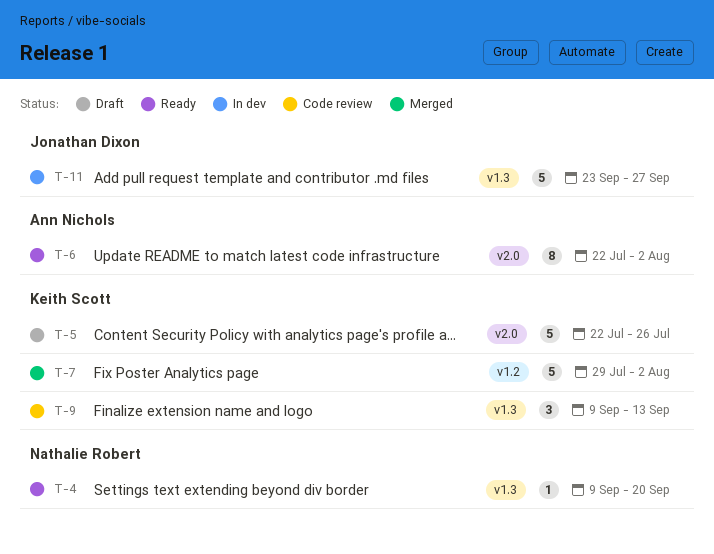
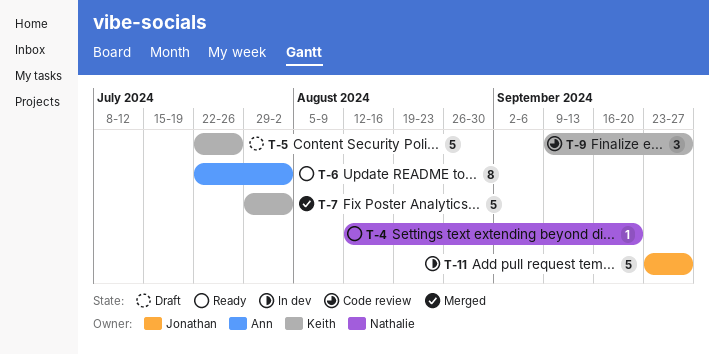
T-4, start: Sep 9 -> Aug 12
T-9, due: Sep 13 -> Sep 27

